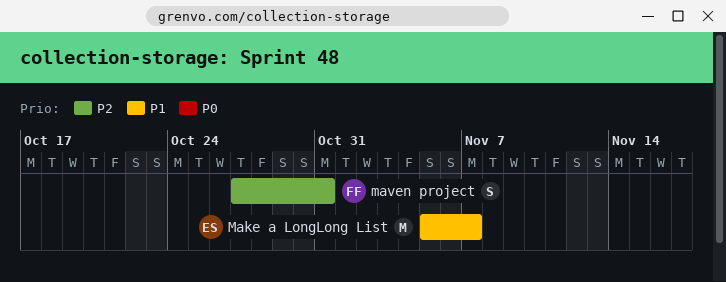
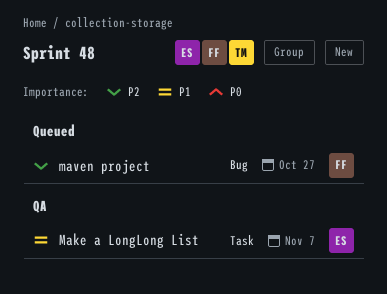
maven project, due: Oct 31 -> Oct 27

